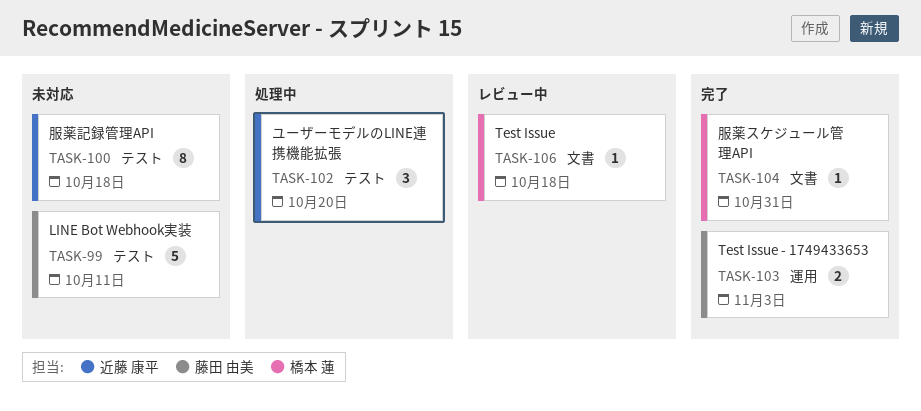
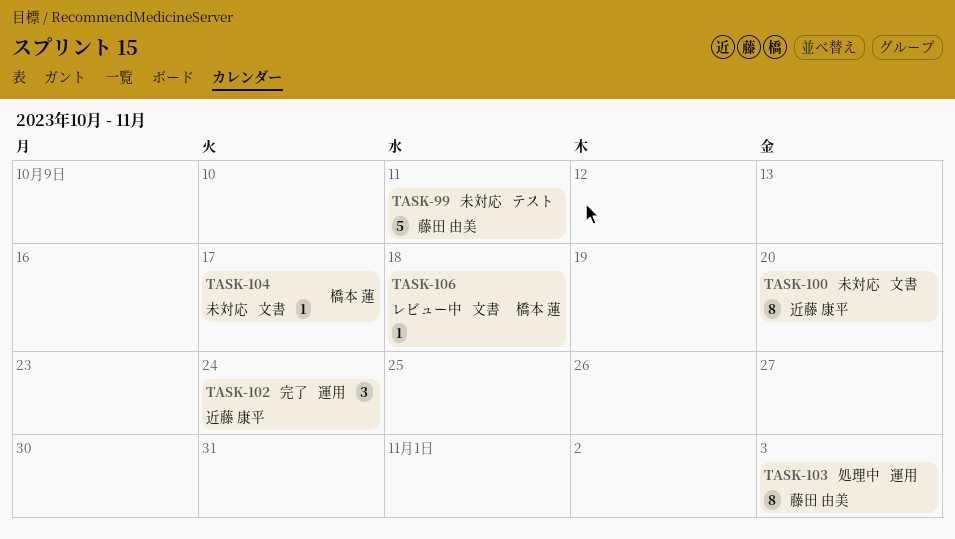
TASK-100, label: テスト -> 文書
TASK-100, due: Oct 18 -> Oct 20
TASK-102, status: 処理中 -> 完了
TASK-102, label: テスト -> 運用
TASK-102, due: Oct 20 -> Oct 24
TASK-103, status: 完了 -> 処理中
TASK-103, estimate: 2 -> 8
TASK-104, status: 完了 -> 未対応
TASK-104, due: Oct 31 -> Oct 17

